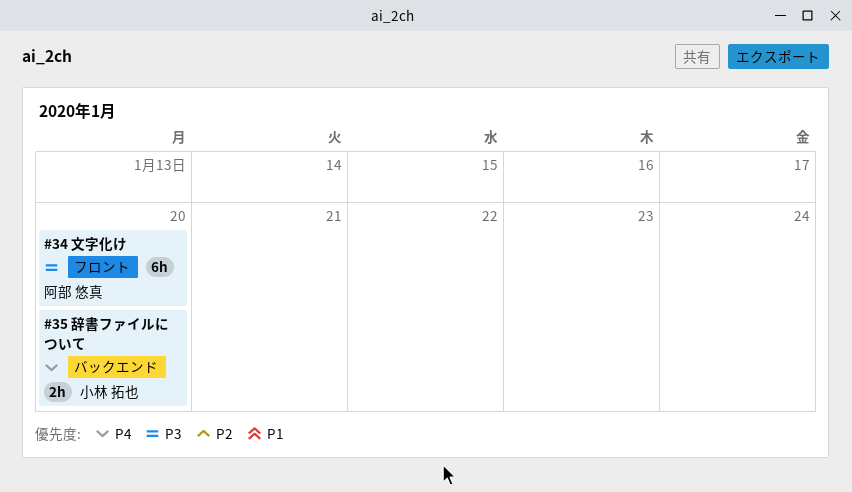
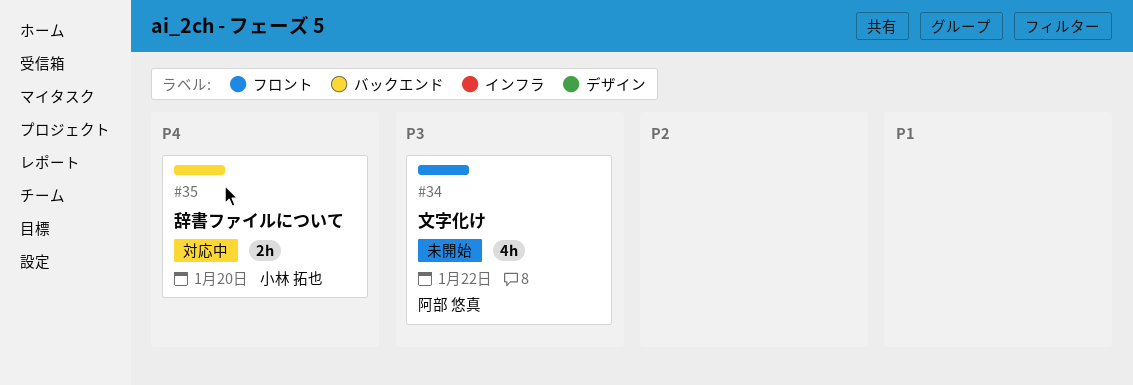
#34, estimate: 6h -> 4h
#34, due: Jan 20 -> Jan 22

